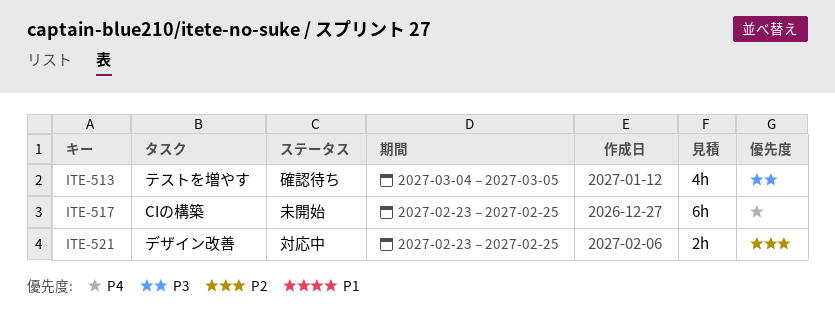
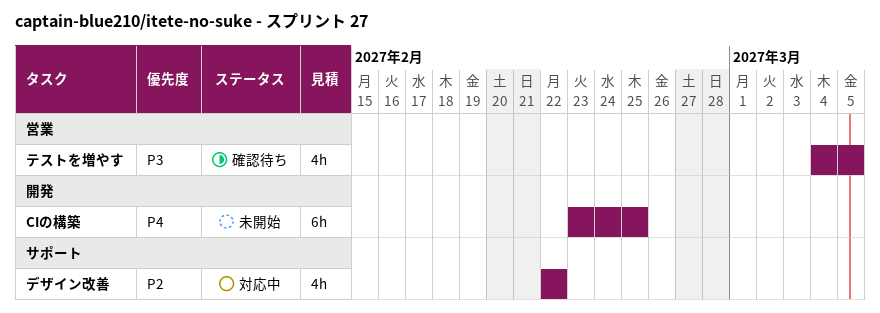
デザイン改善, estimate: 2h -> 4h
デザイン改善, start: Feb 23 -> Feb 22
デザイン改善, due: Feb 25 -> Feb 22

